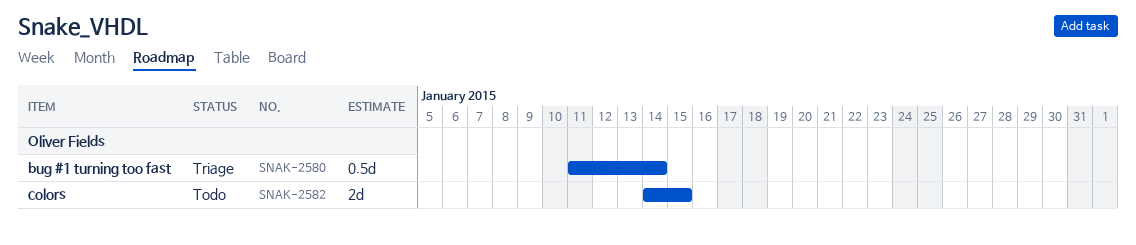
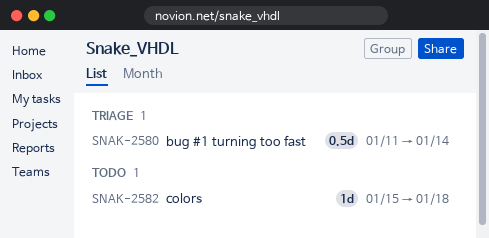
SNAK-2582, estimate: 2d -> 1d
SNAK-2582, start: Jan 14 -> Jan 15
SNAK-2582, due: Jan 15 -> Jan 18

